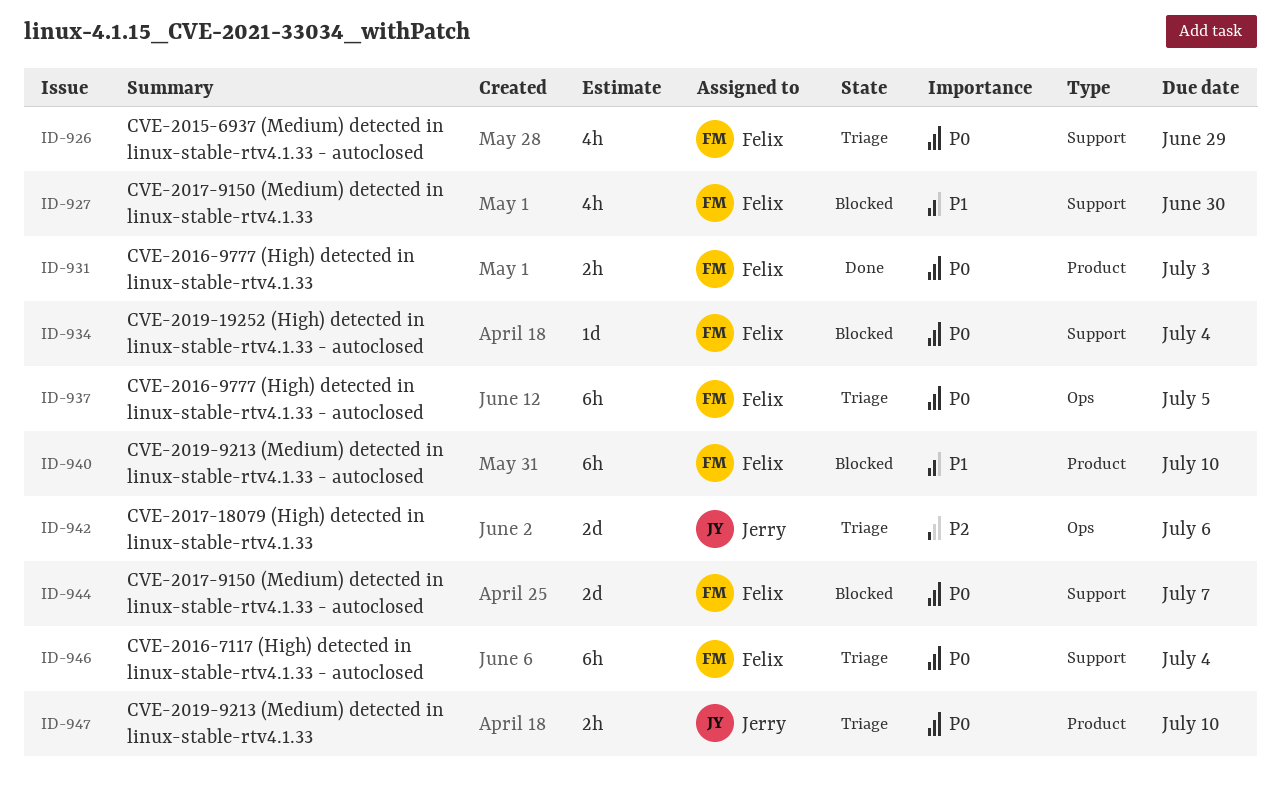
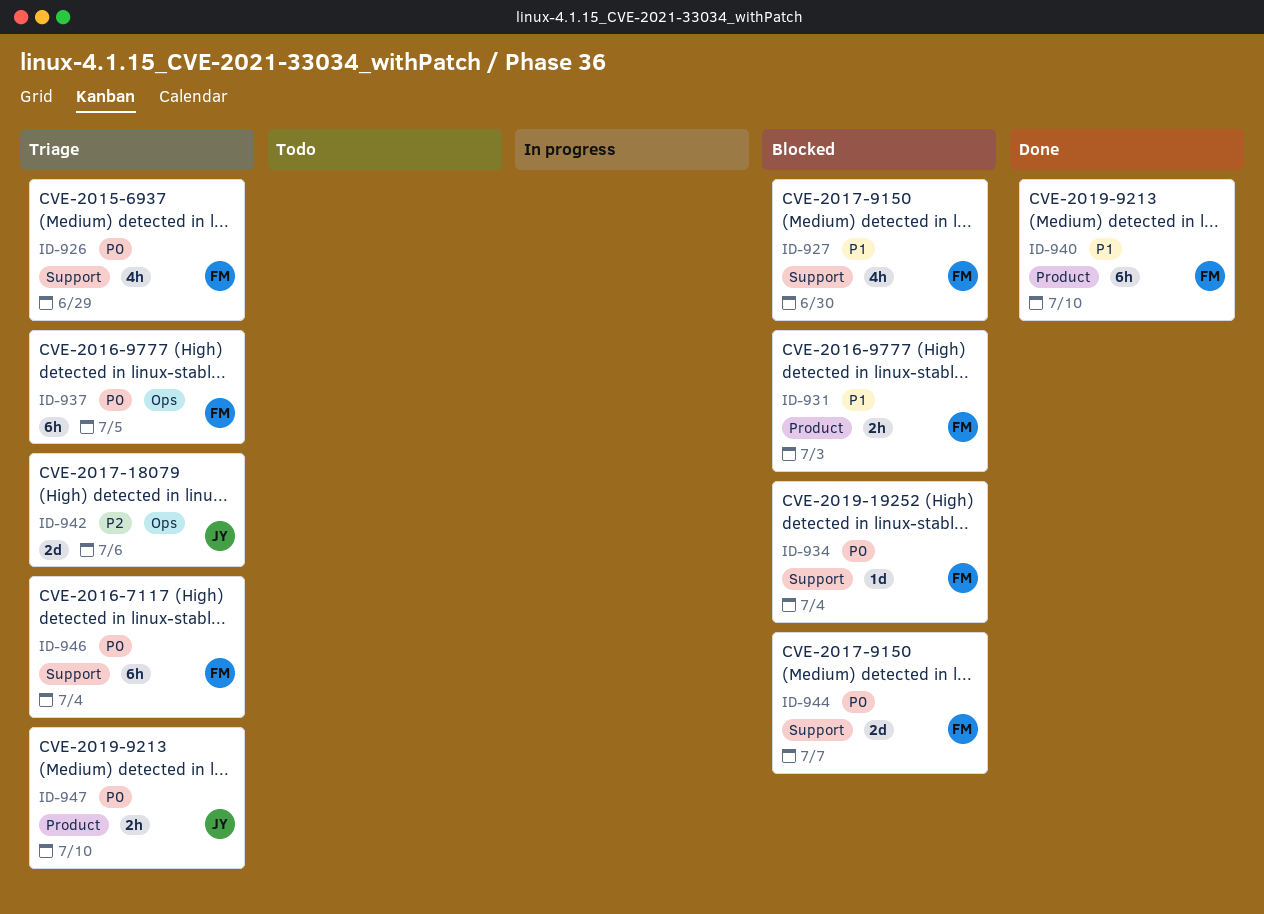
ID-931, status: Done -> Blocked
ID-931, priority: P0 -> P1
ID-940, status: Blocked -> Done

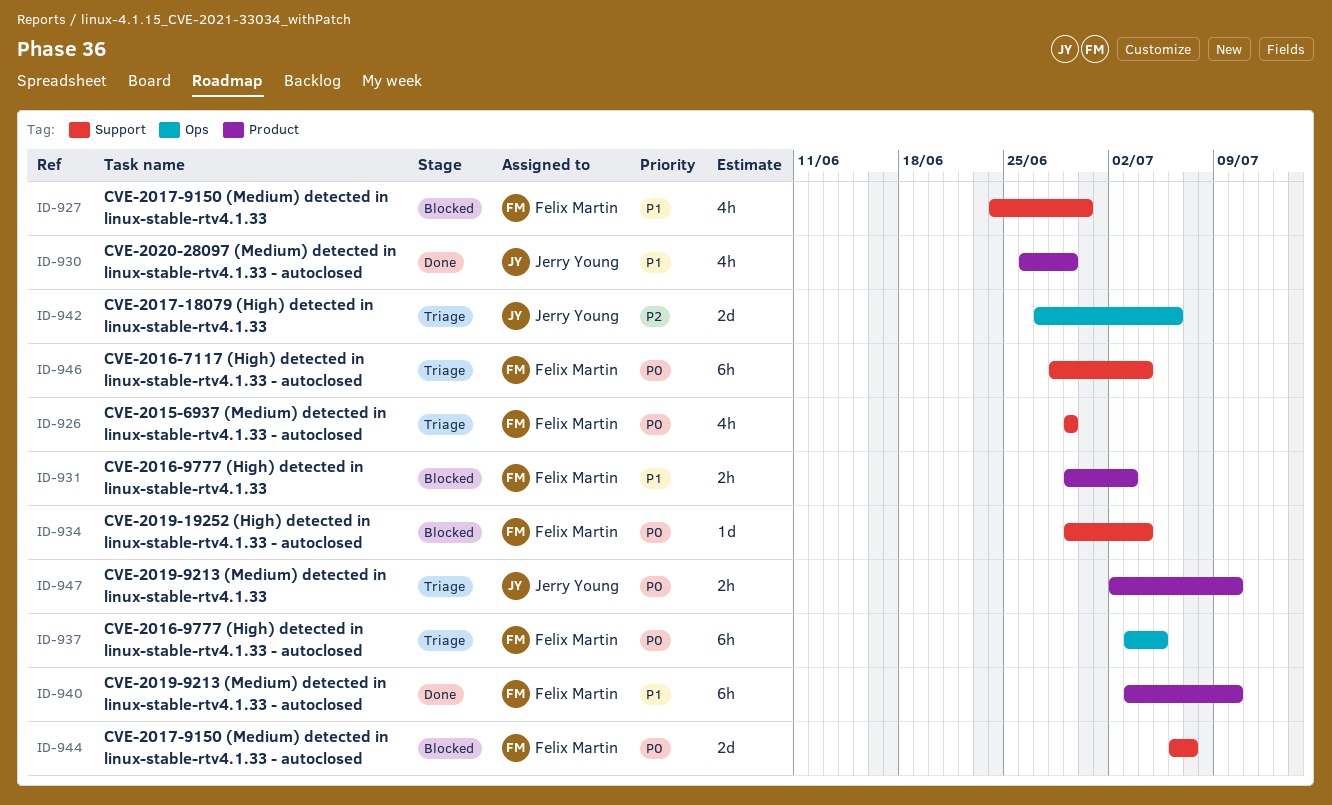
ID-930: none -> present

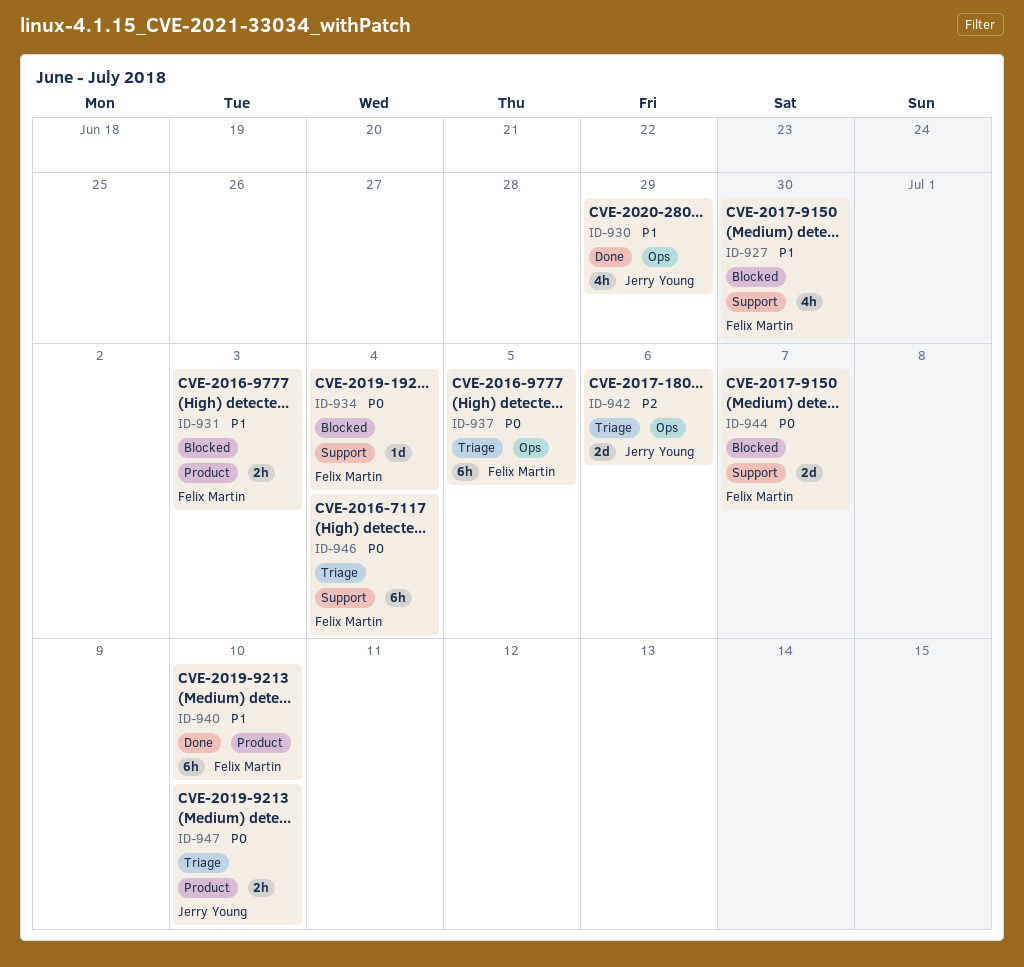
ID-926: present -> none
ID-930, label: Product -> Ops

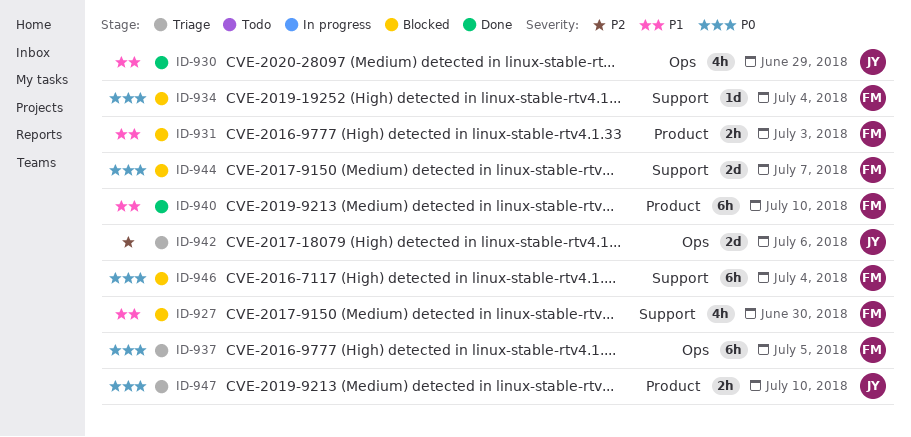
ID-946, status: Triage -> Blocked

